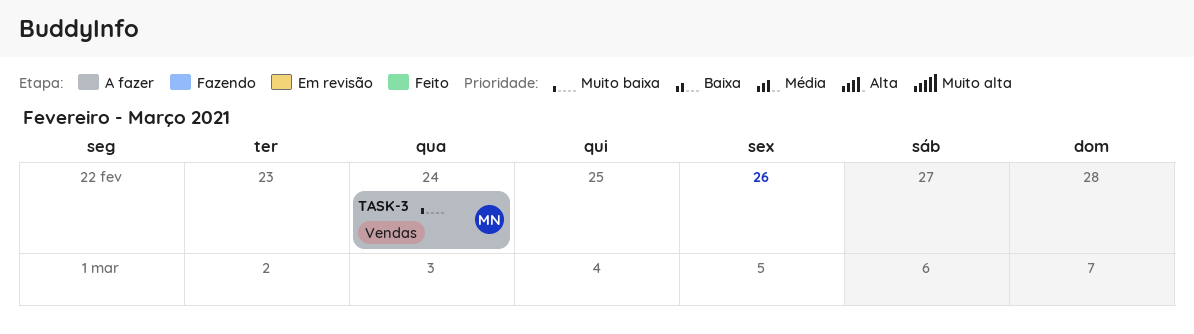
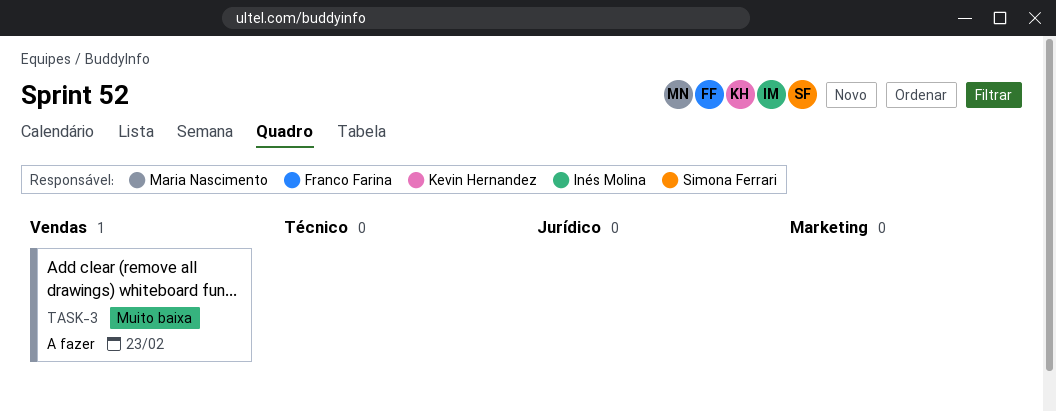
TASK-3, due: Feb 24 -> Feb 23

